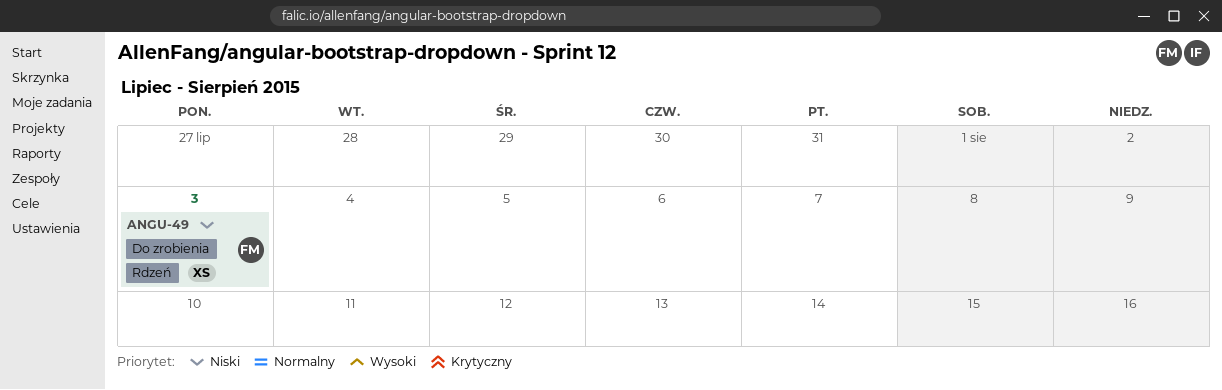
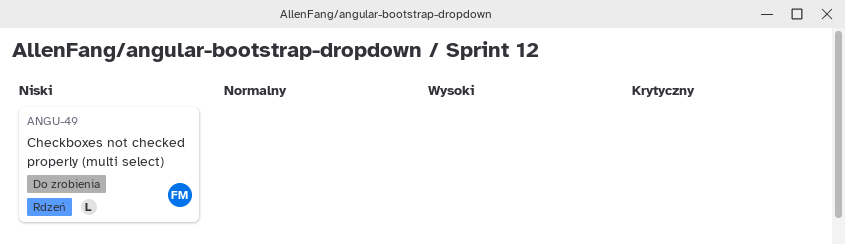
ANGU-49, estimate: XS -> L

